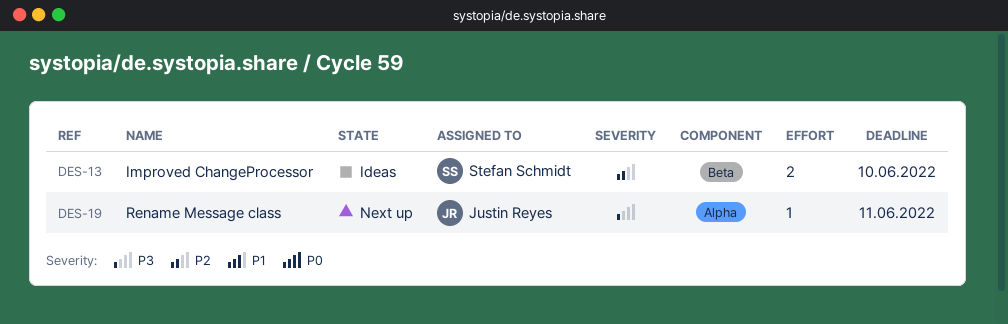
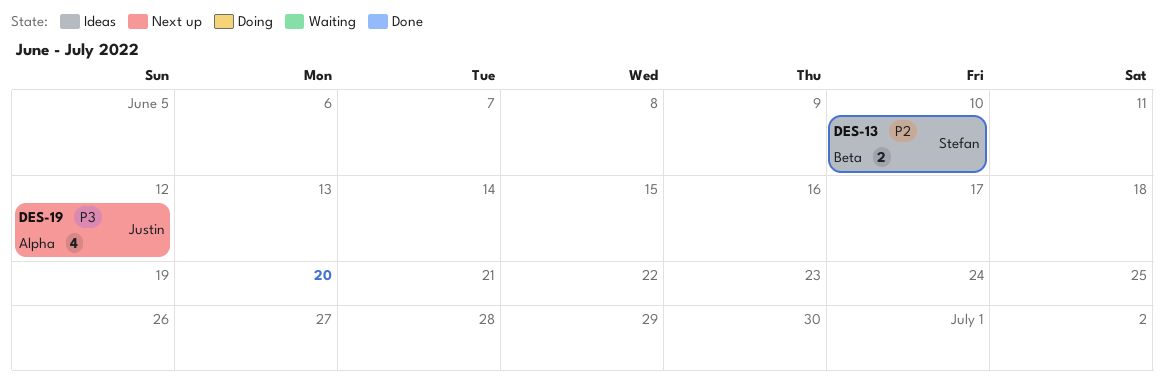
DES-19, estimate: 1 -> 4
DES-19, due: Jun 11 -> Jun 12

